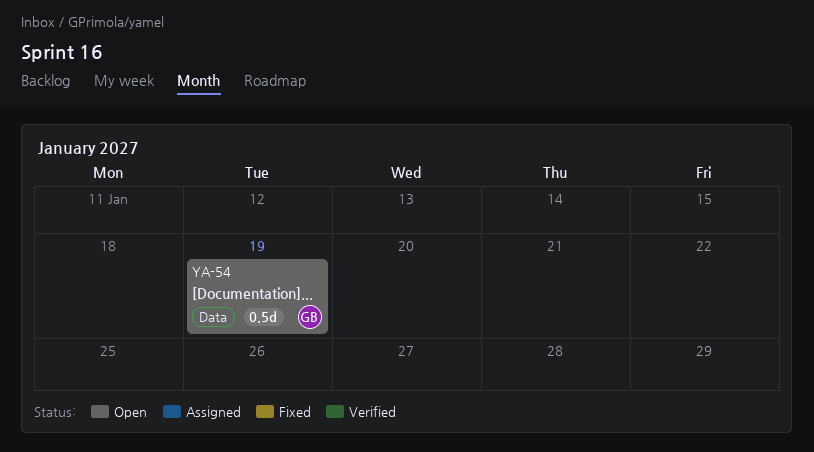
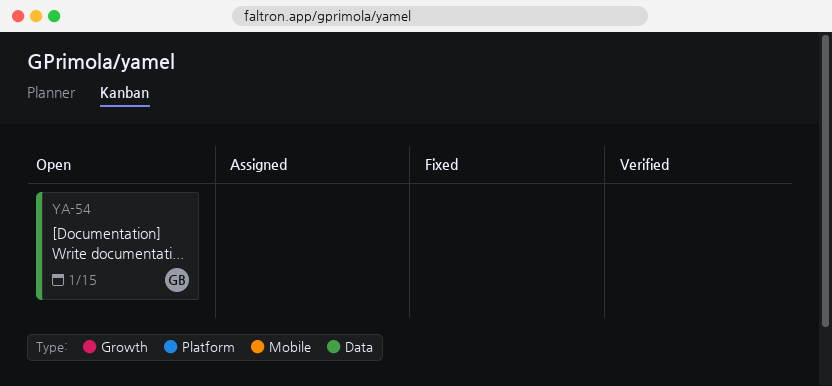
YA-54, due: Jan 19 -> Jan 15

